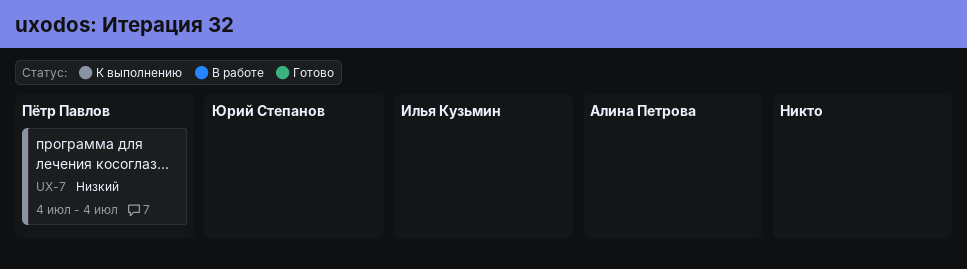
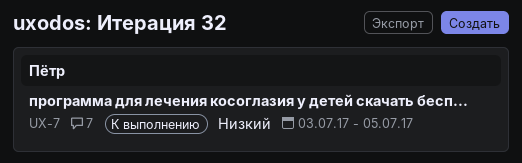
UX-7, start: Jul 4 -> Jul 3
UX-7, due: Jul 4 -> Jul 5

